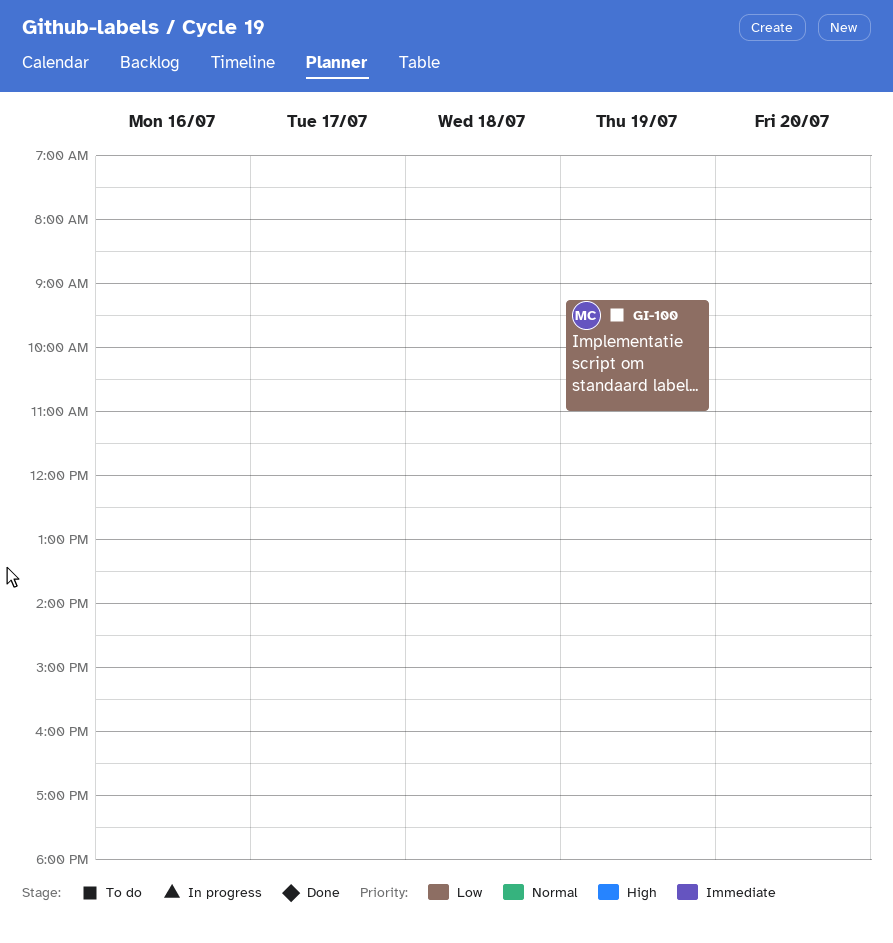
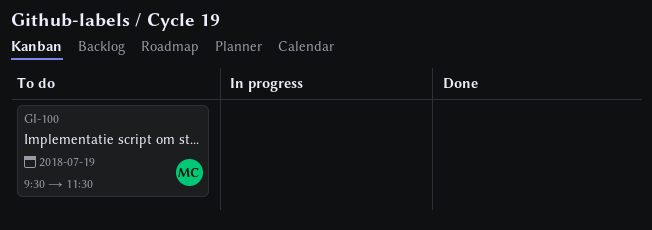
GI-100, begins: 09:15 -> 09:30
GI-100, ends: 11:00 -> 11:30

